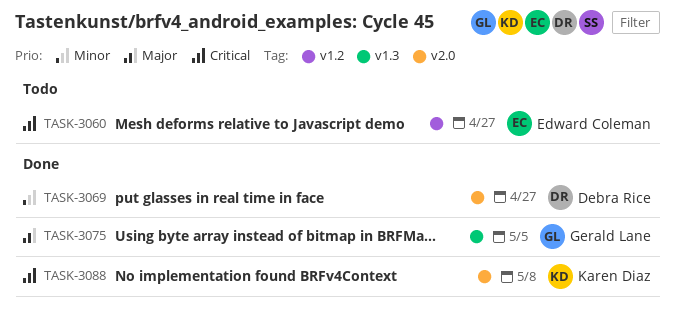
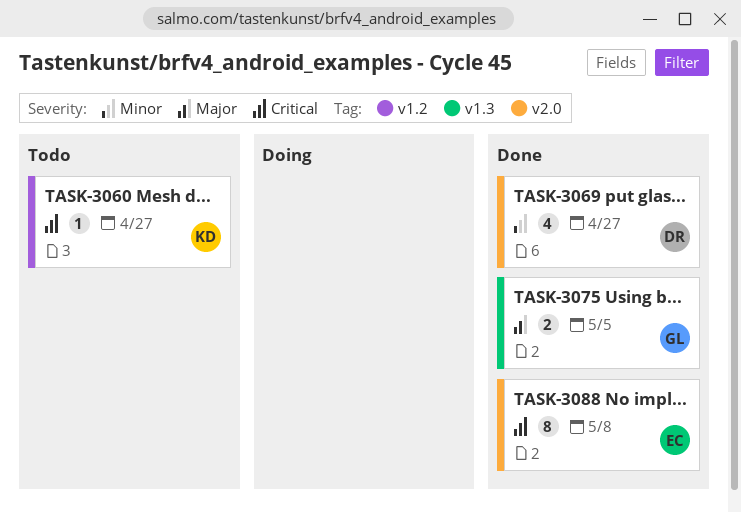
TASK-3060, owner: Edward Coleman -> Karen Diaz
TASK-3088, owner: Karen Diaz -> Edward Coleman

